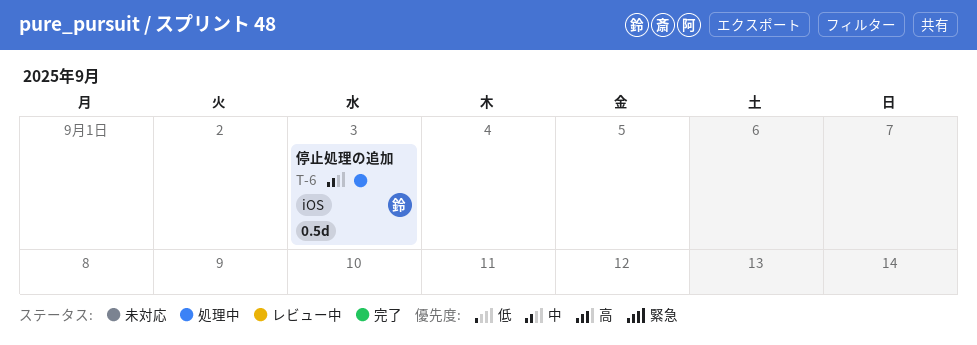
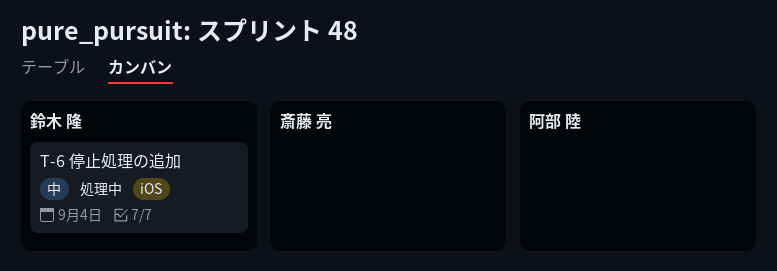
T-6, due: Sep 3 -> Sep 4

